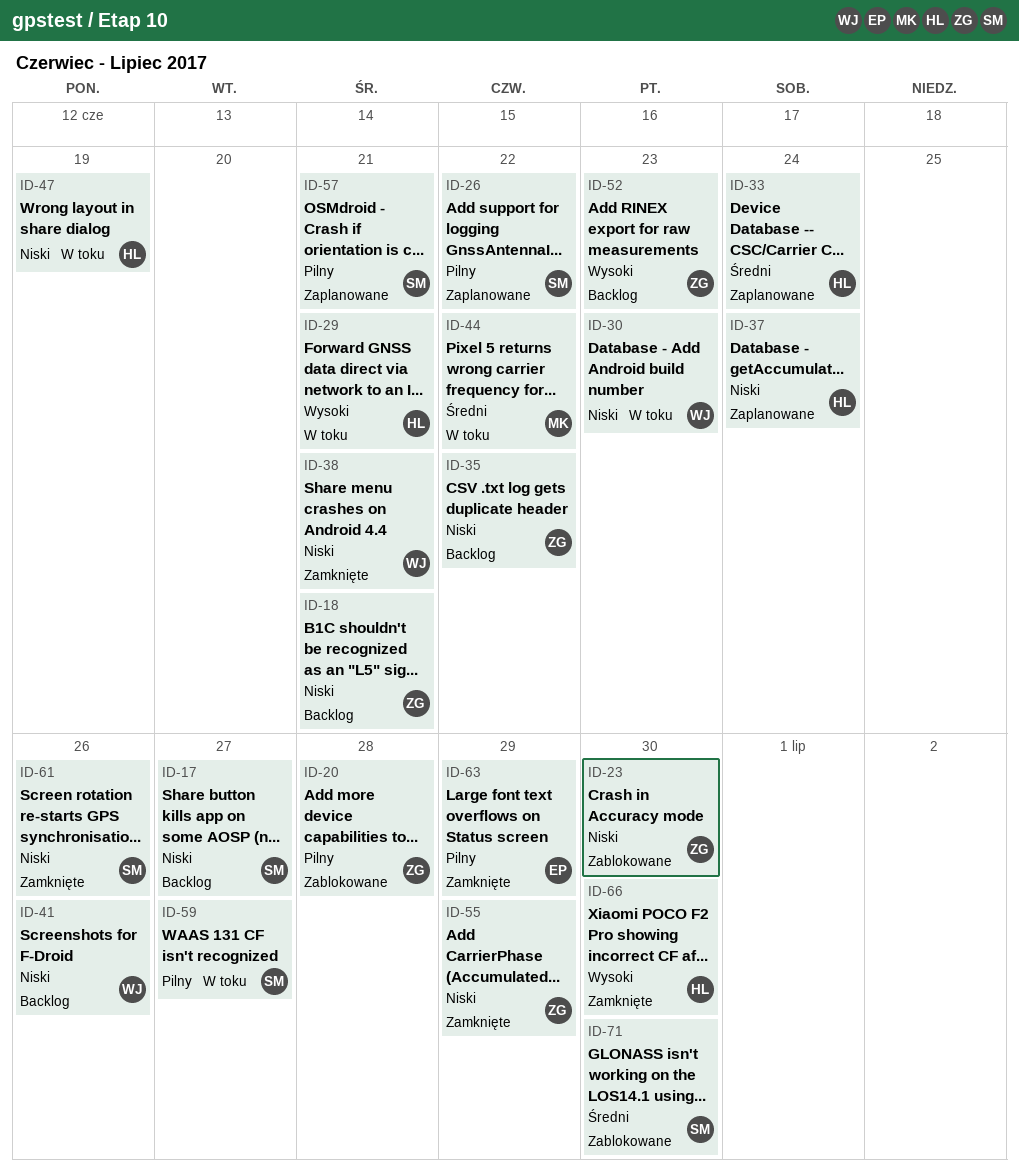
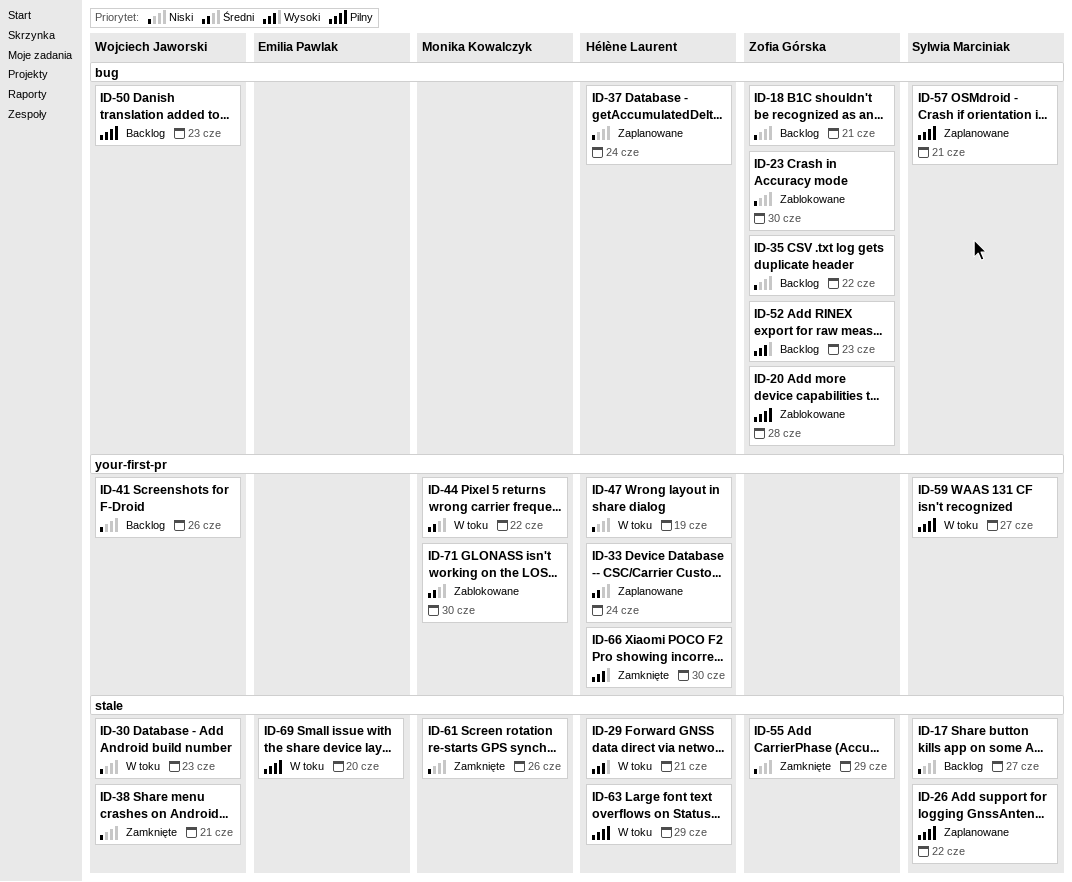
ID-50: none -> present
ID-61, owner: Sylwia Marciniak -> Monika Kowalczyk
ID-63, status: Zamknięte -> W toku
ID-63, owner: Emilia Pawlak -> Hélène Laurent
ID-69: none -> present
ID-71, owner: Sylwia Marciniak -> Monika Kowalczyk

